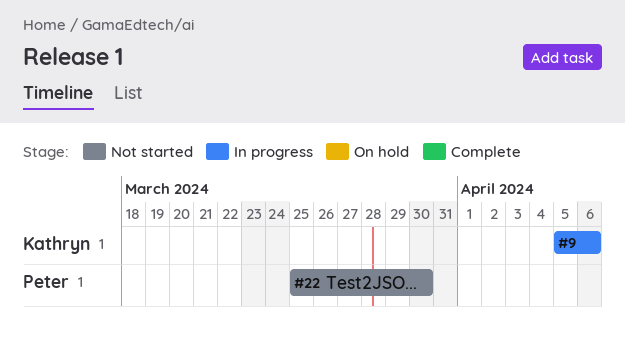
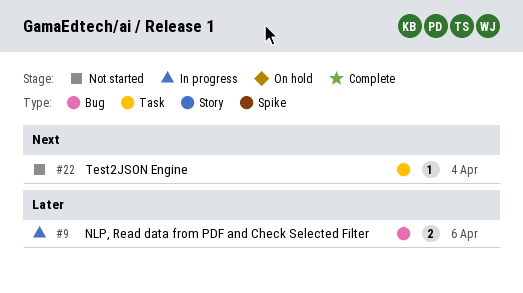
#22, due: Mar 30 -> Apr 4

